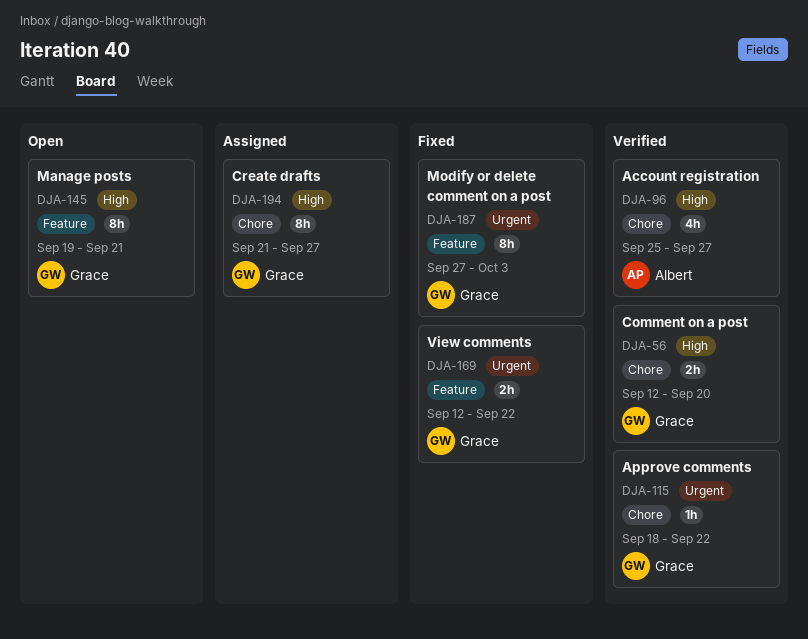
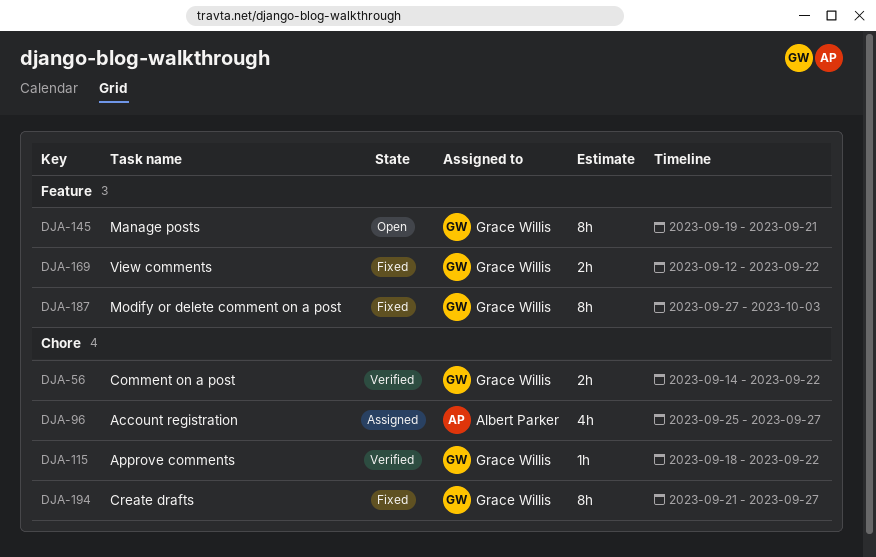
DJA-56, start: Sep 12 -> Sep 14
DJA-56, due: Sep 20 -> Sep 22
DJA-96, status: Verified -> Assigned
DJA-194, status: Assigned -> Fixed

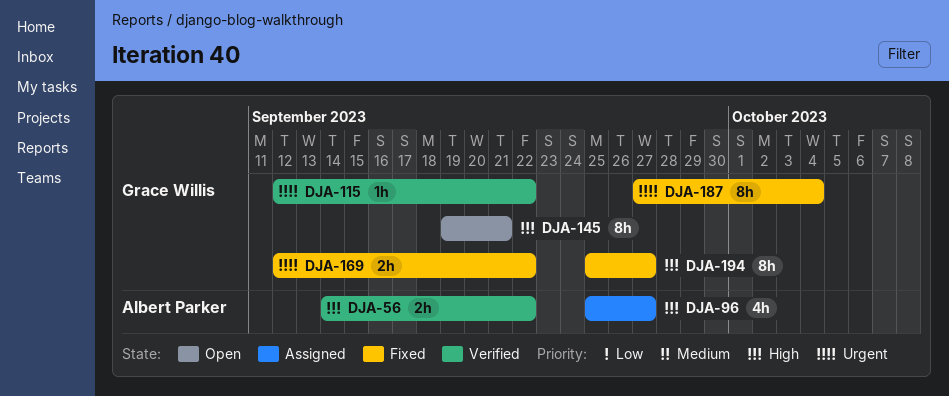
DJA-56, owner: Grace Willis -> Albert Parker
DJA-115, start: Sep 18 -> Sep 12
DJA-187, due: Oct 3 -> Oct 4
DJA-194, start: Sep 21 -> Sep 25

